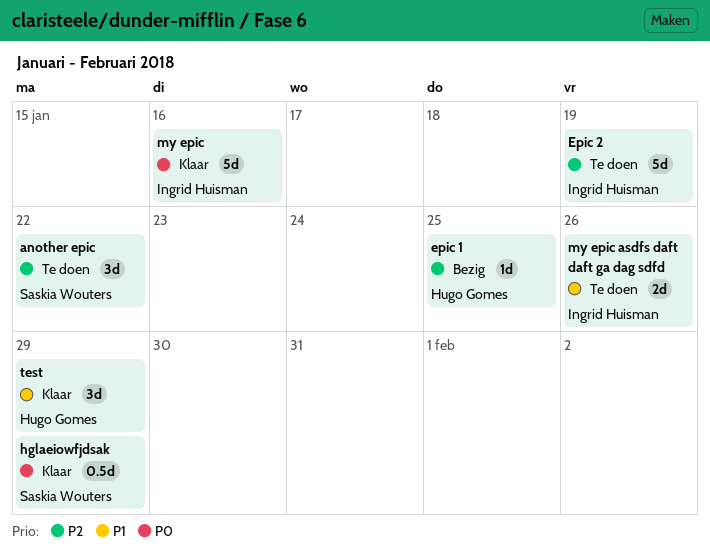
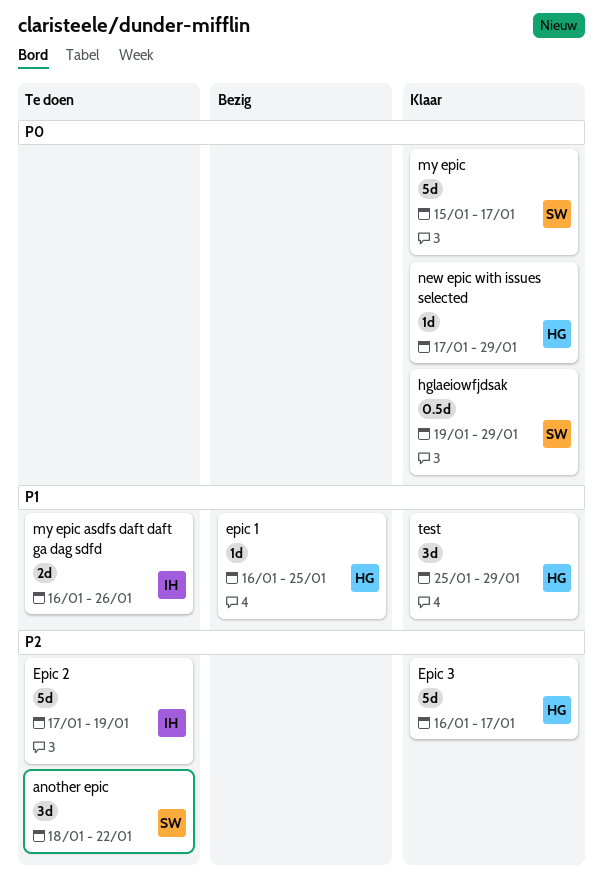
epic 1, priority: P2 -> P1
Epic 3: none -> present
my epic, owner: Ingrid Huisman -> Saskia Wouters
my epic, due: Jan 16 -> Jan 17
new epic with issues selected: none -> present

